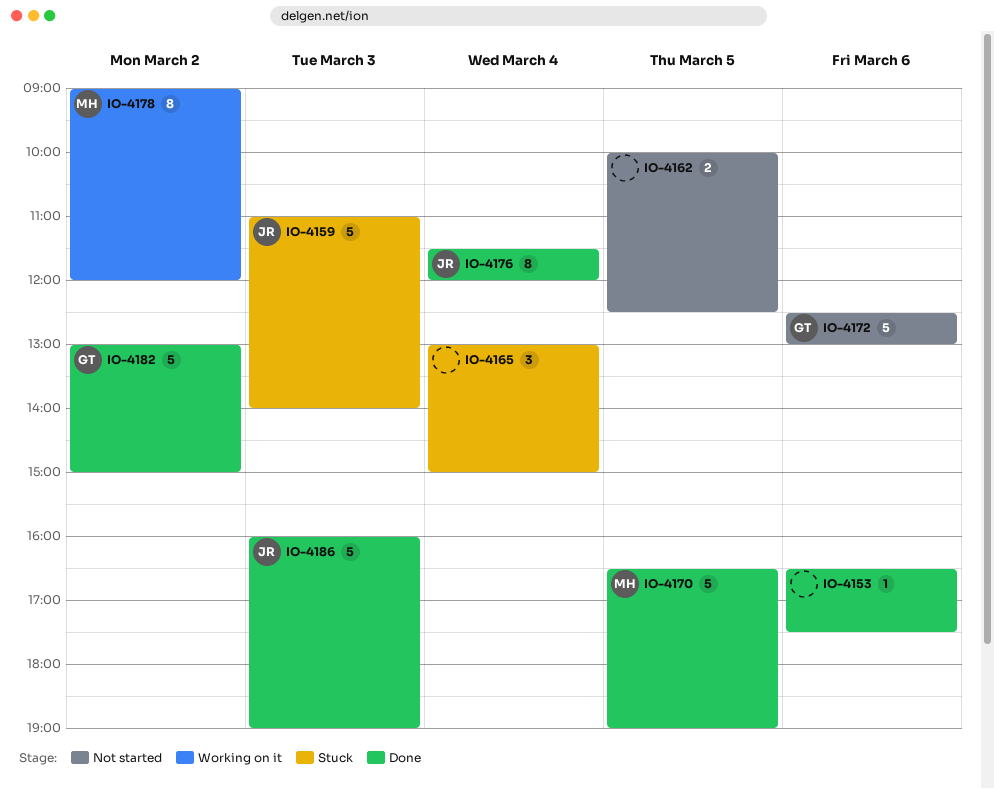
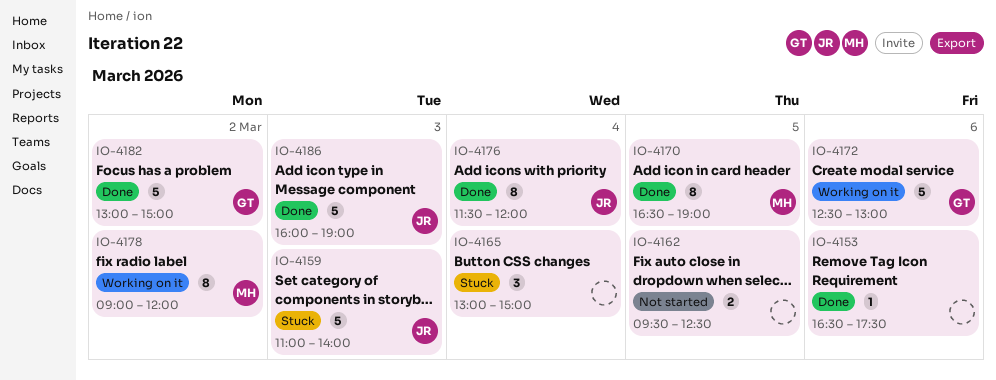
IO-4162, begins: 10:00 -> 09:30
IO-4170, estimate: 5 -> 8
IO-4172, status: Not started -> Working on it

